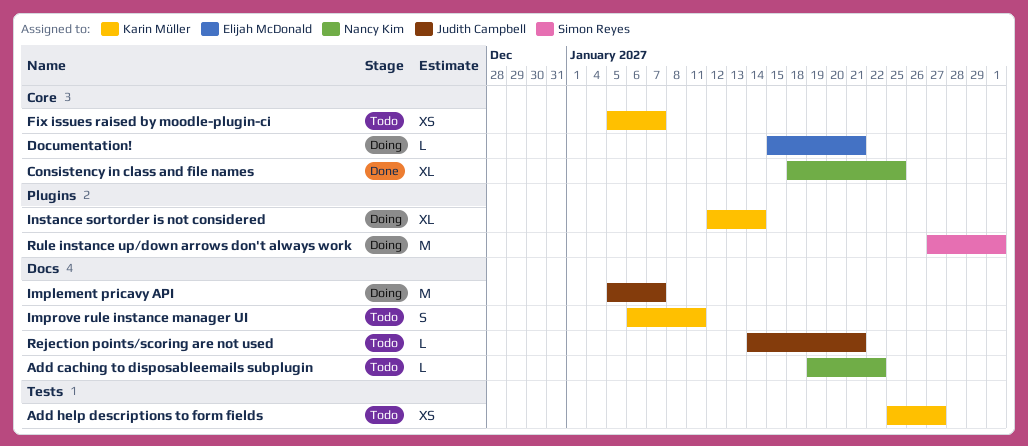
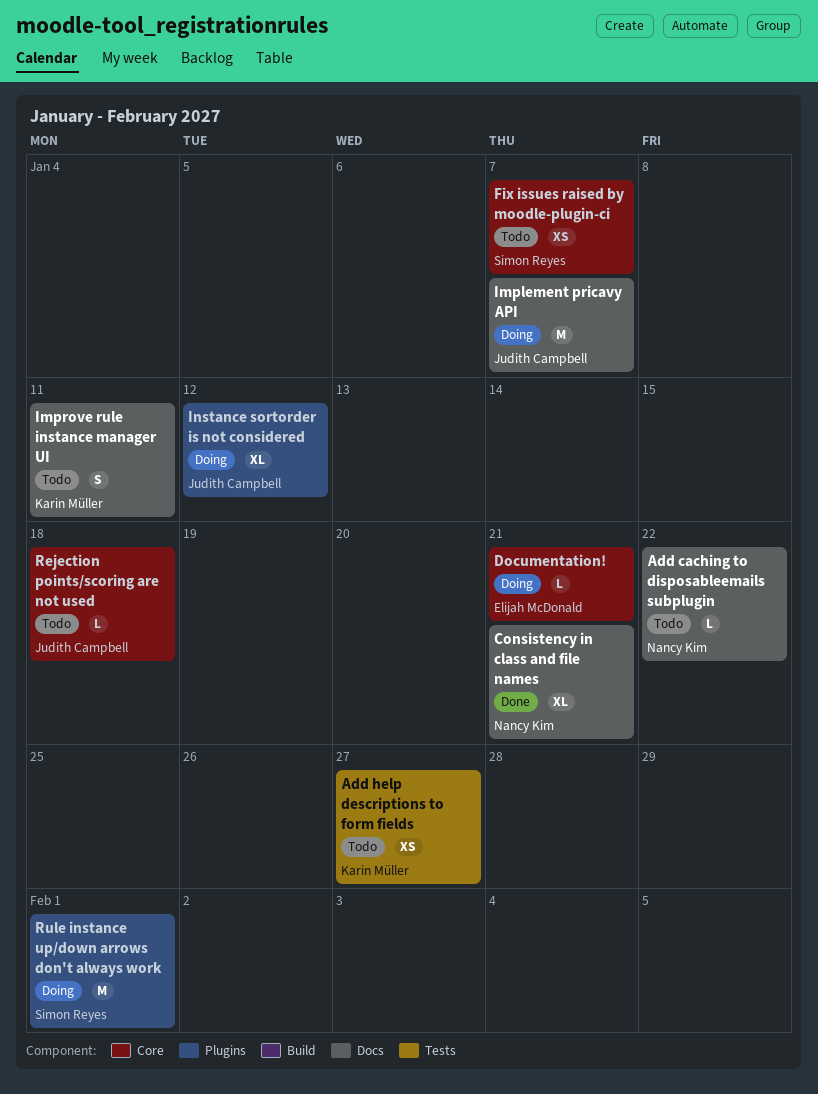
Consistency in class and file names, label: Core -> Docs
Consistency in class and file names, due: Jan 25 -> Jan 21
Fix issues raised by moodle-plugin-ci, owner: Karin Müller -> Simon Reyes
Instance sortorder is not considered, owner: Karin Müller -> Judith Campbell
Instance sortorder is not considered, due: Jan 14 -> Jan 12
Rejection points/scoring are not used, label: Docs -> Core
Rejection points/scoring are not used, due: Jan 21 -> Jan 18

